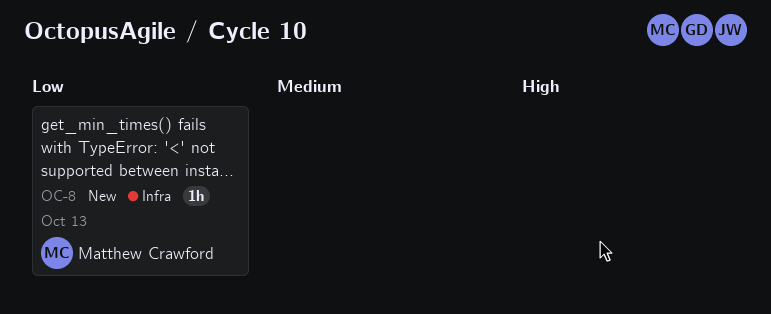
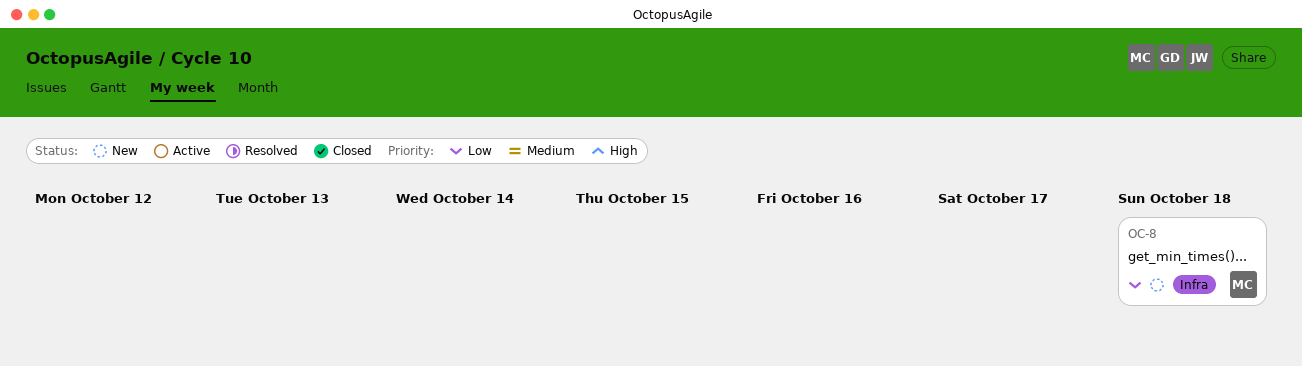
OC-8, due: Oct 13 -> Oct 18

